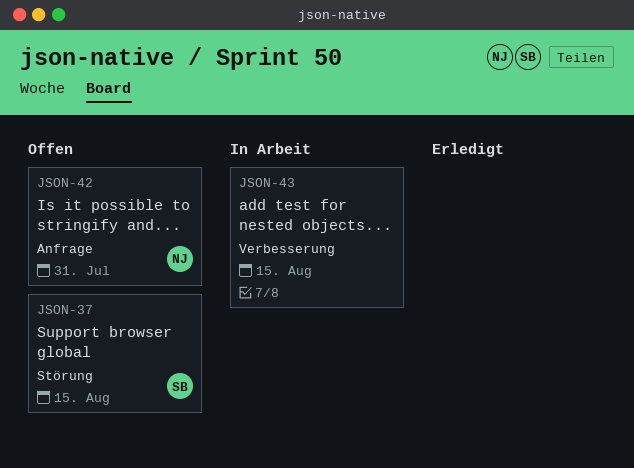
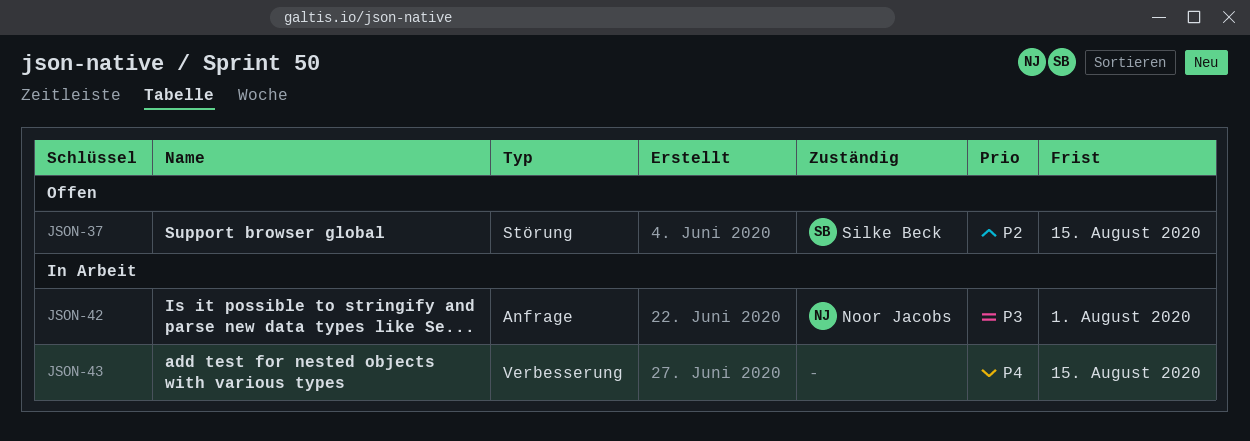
JSON-42, status: Offen -> In Arbeit
JSON-42, due: Jul 31 -> Aug 1

